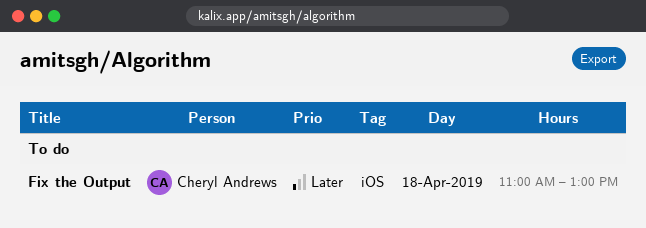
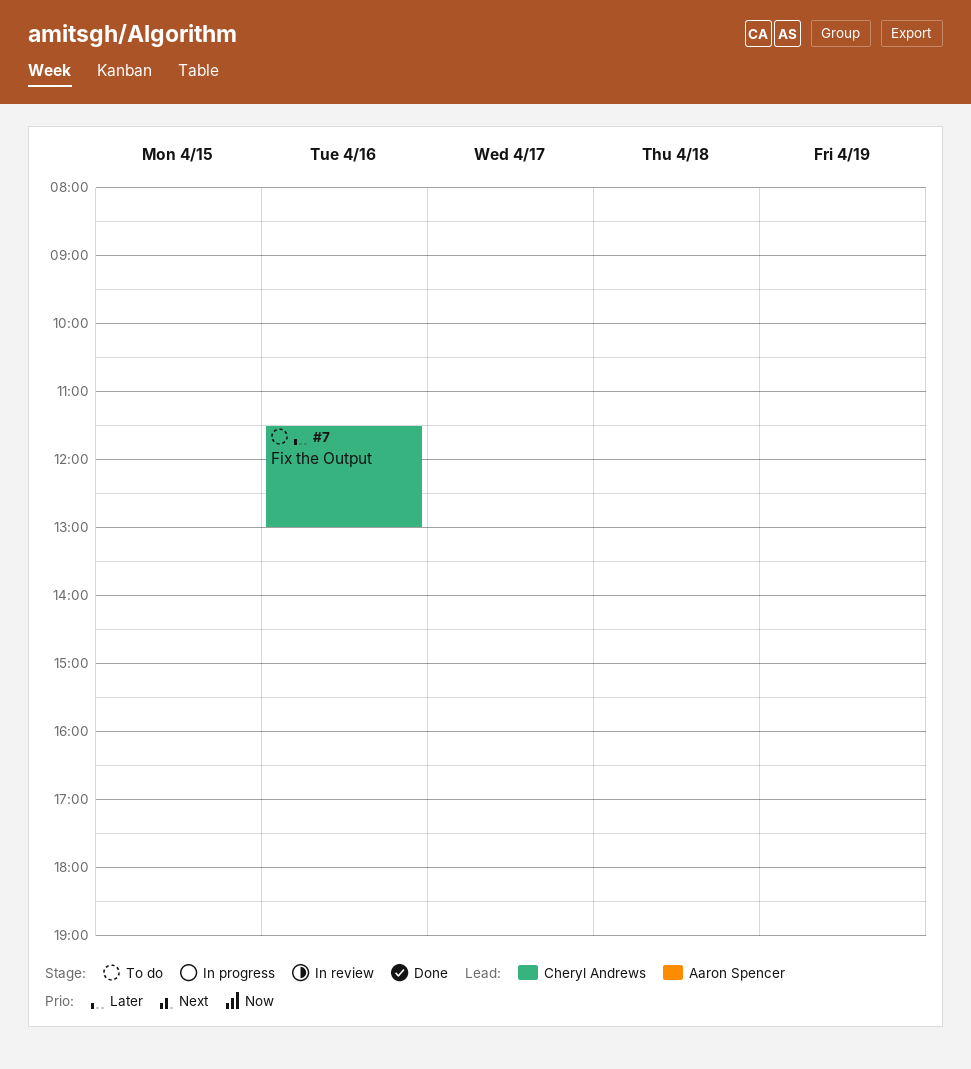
Fix the Output, day: Apr 18 -> Apr 16
Fix the Output, begins: 11:00 -> 11:30

